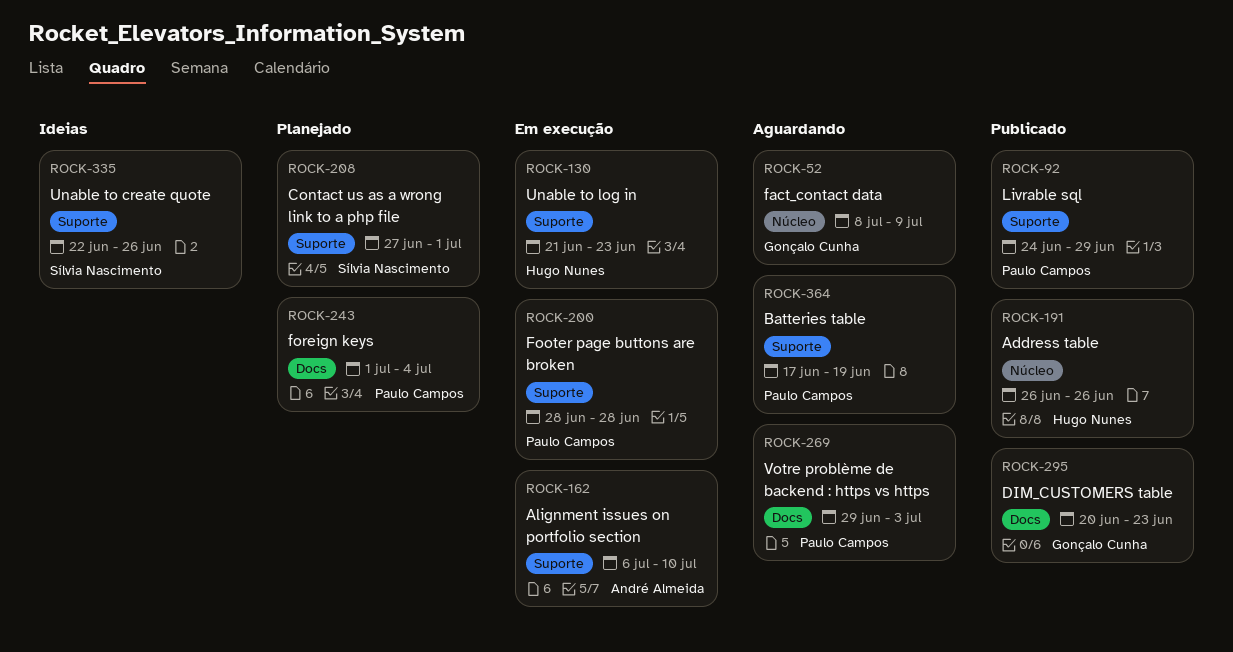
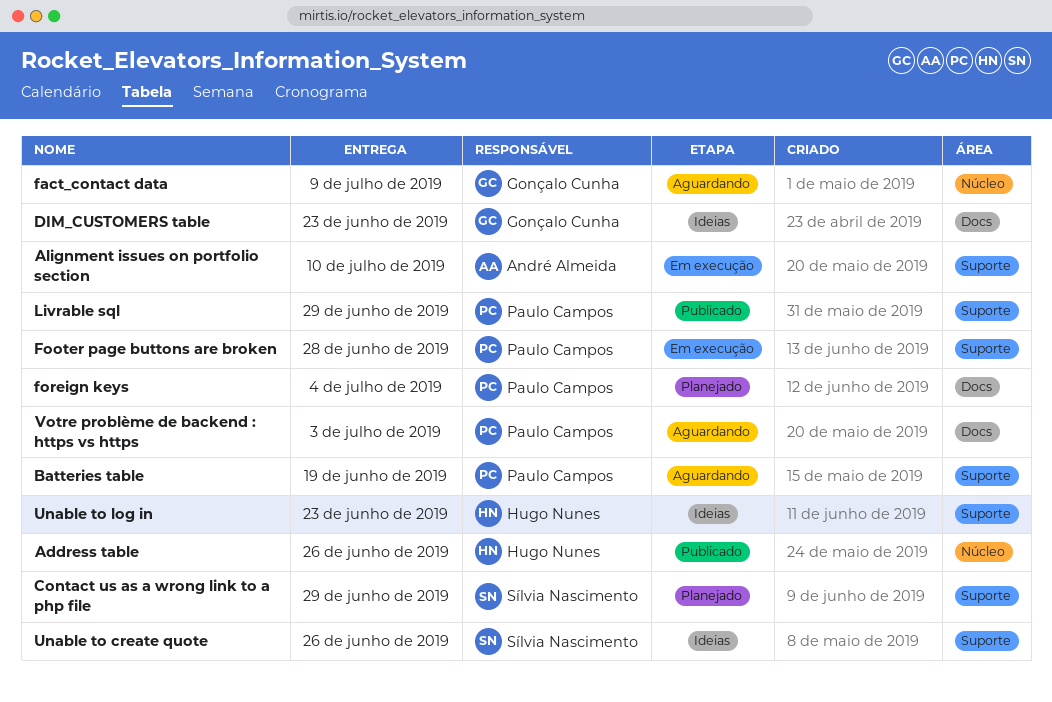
Contact us as a wrong link to a php file, due: Jul 1 -> Jun 29
DIM_CUSTOMERS table, status: Publicado -> Ideias
Unable to log in, status: Em execução -> Ideias

